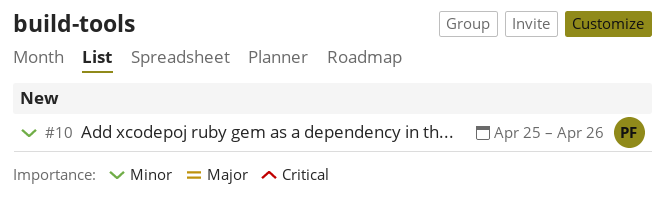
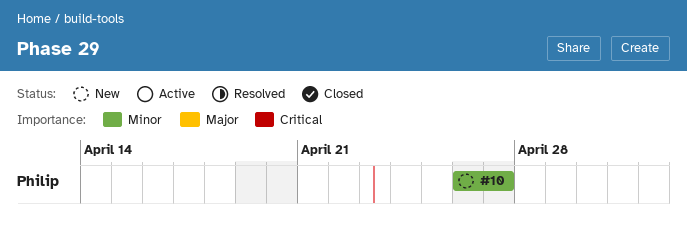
#10, start: Apr 25 -> Apr 26
#10, due: Apr 26 -> Apr 27

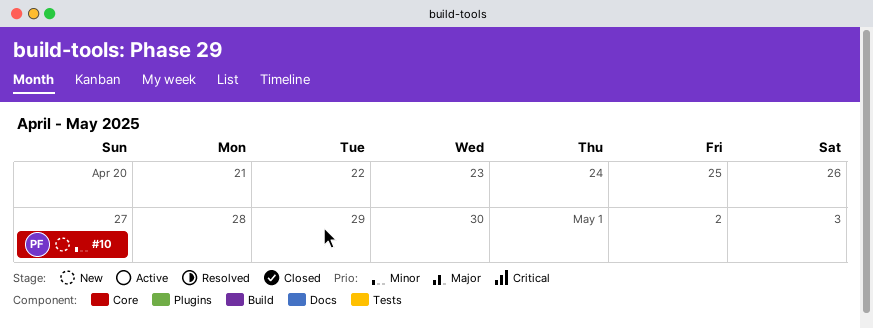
#10, start: Apr 26 -> Apr 27

